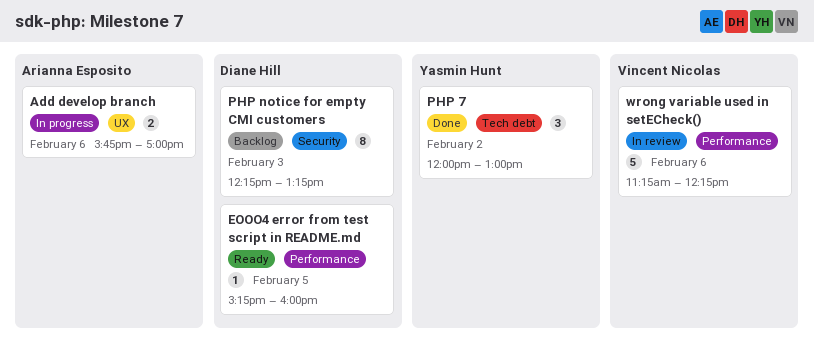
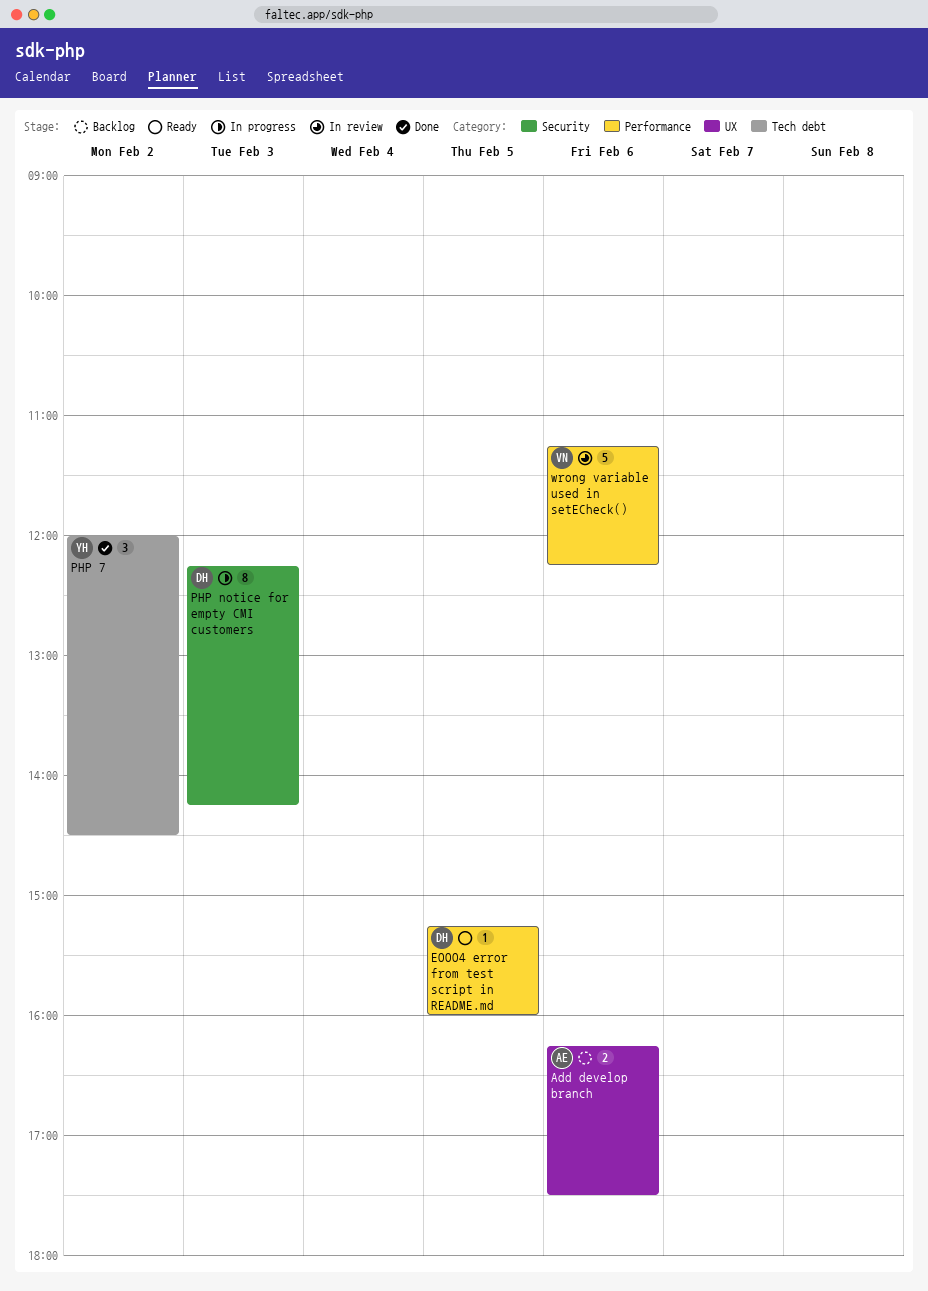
Add develop branch, status: In progress -> Backlog
Add develop branch, begins: 15:45 -> 16:15
Add develop branch, ends: 17:00 -> 17:30
PHP 7, ends: 13:00 -> 14:30
PHP notice for empty CMI customers, status: Backlog -> In progress
PHP notice for empty CMI customers, ends: 13:15 -> 14:15

